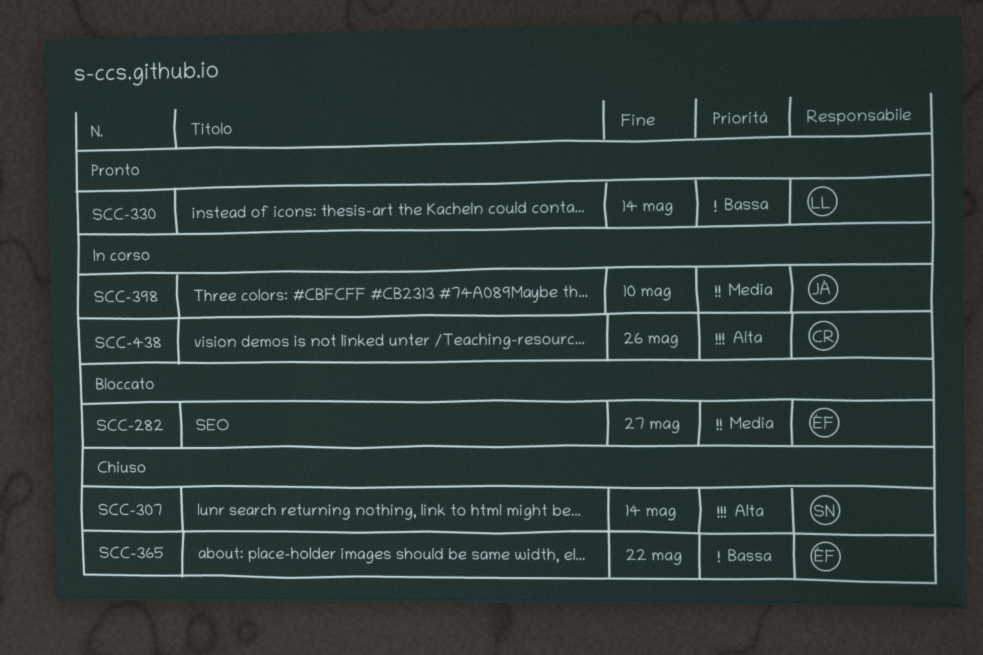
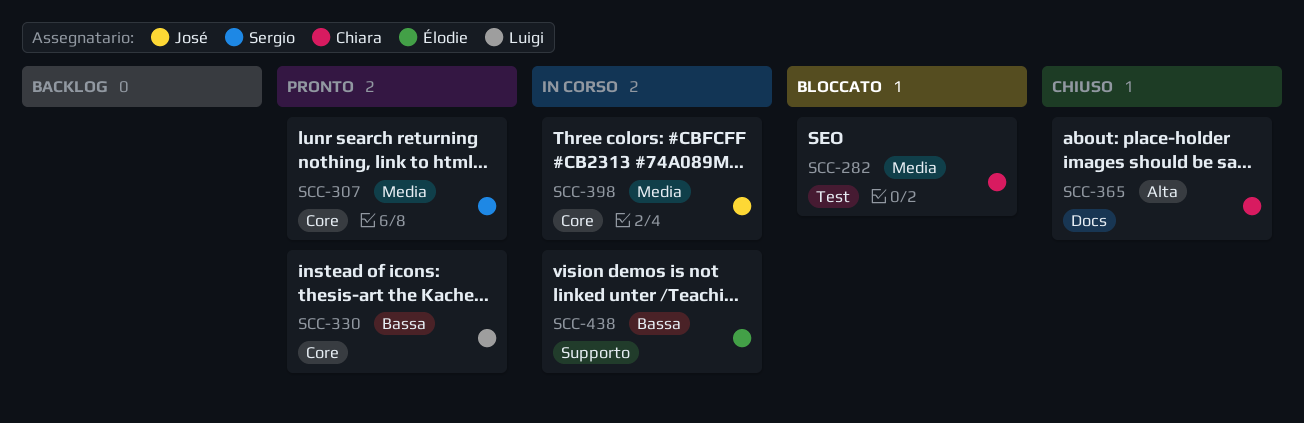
SCC-282, owner: Élodie -> Chiara
SCC-307, status: Chiuso -> Pronto
SCC-307, priority: Alta -> Media
SCC-365, owner: Élodie -> Chiara
SCC-365, priority: Bassa -> Alta
SCC-438, owner: Chiara -> Élodie
SCC-438, priority: Alta -> Bassa

